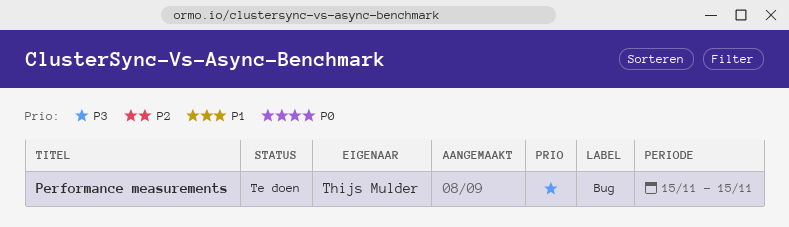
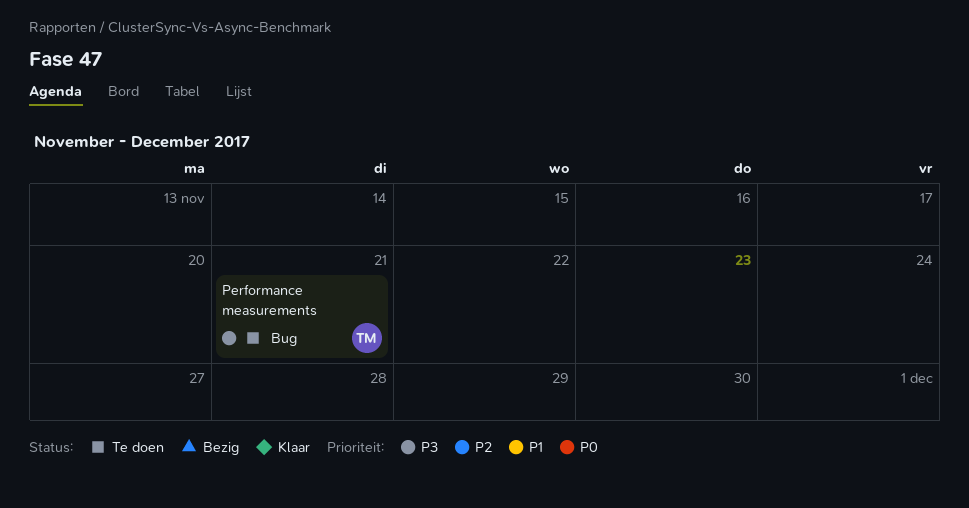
Performance measurements, due: Nov 15 -> Nov 21

